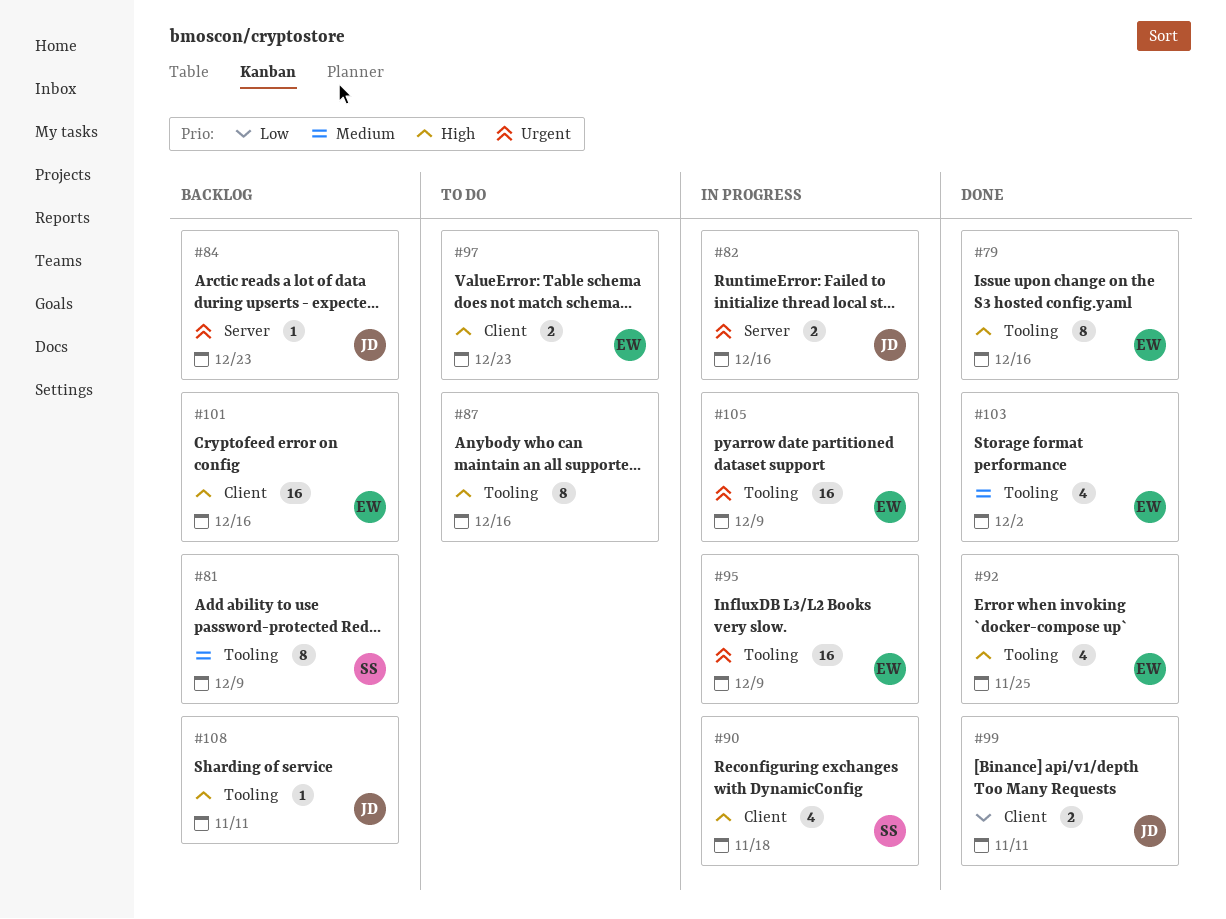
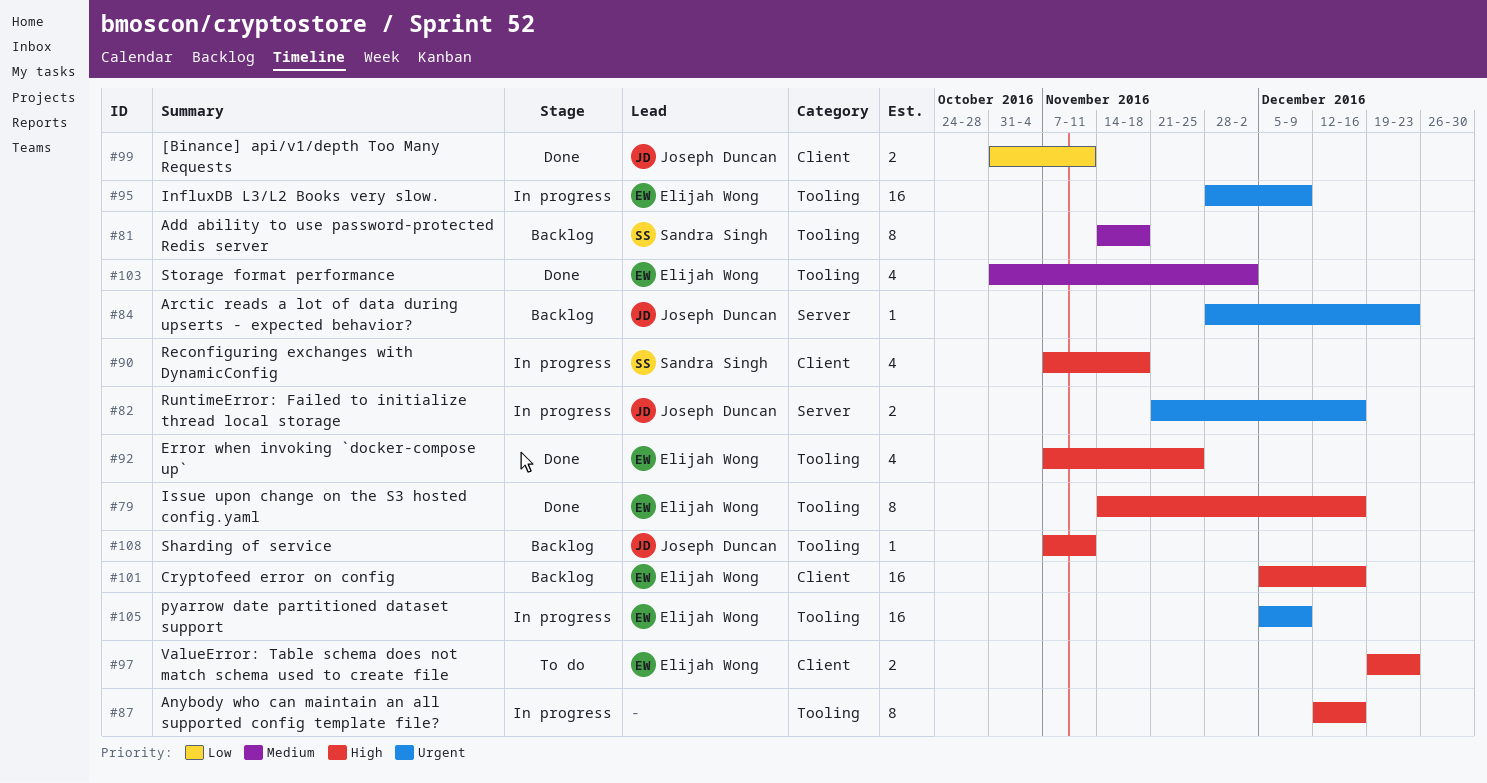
#81, due: Dec 9 -> Nov 18
#87, status: To do -> In progress

